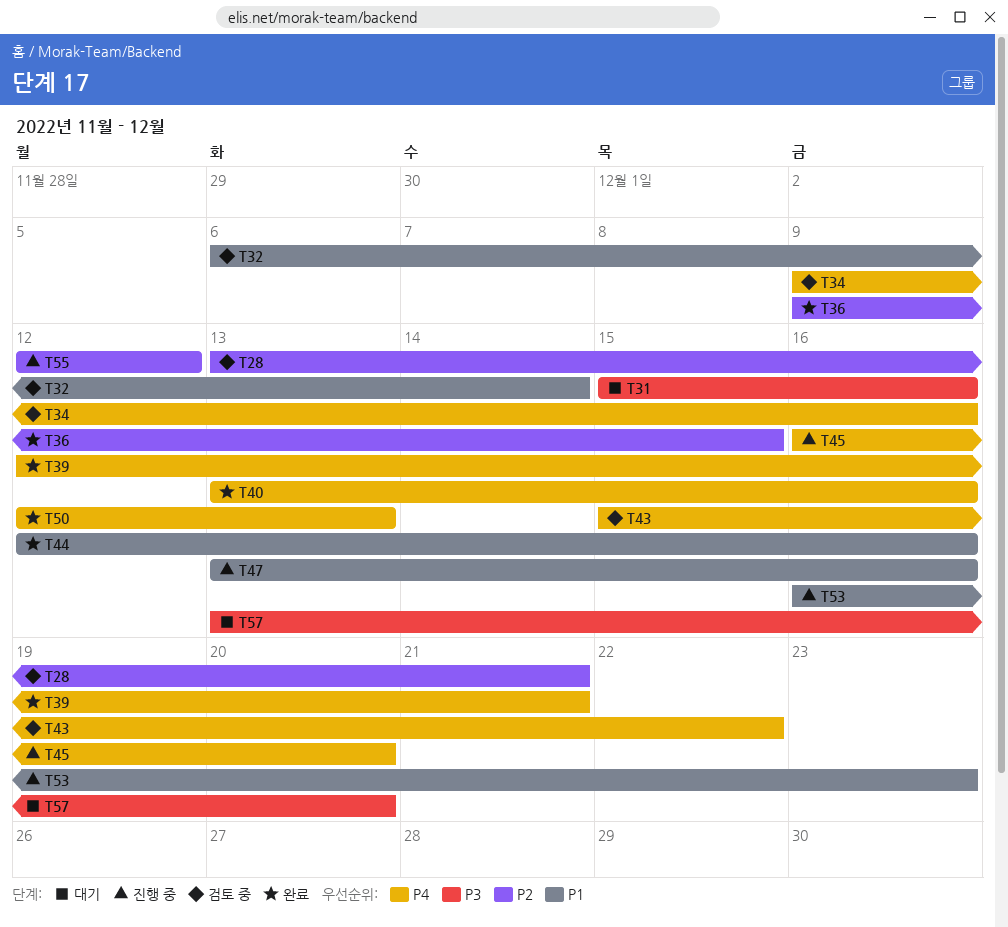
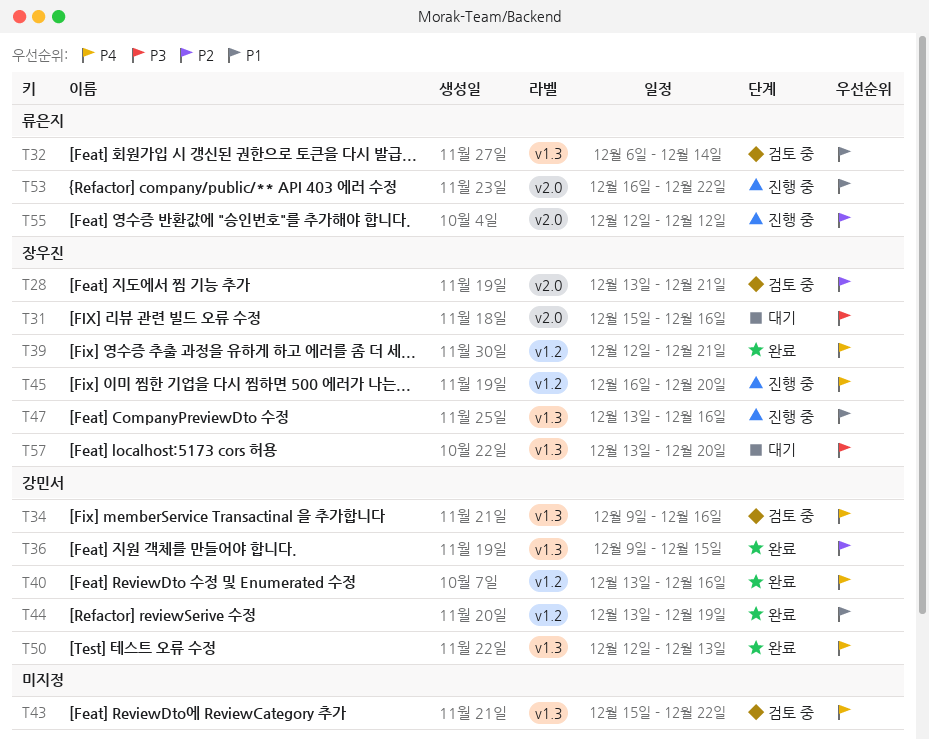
T44, start: Dec 12 -> Dec 13
T44, due: Dec 16 -> Dec 19
T53, due: Dec 23 -> Dec 22

